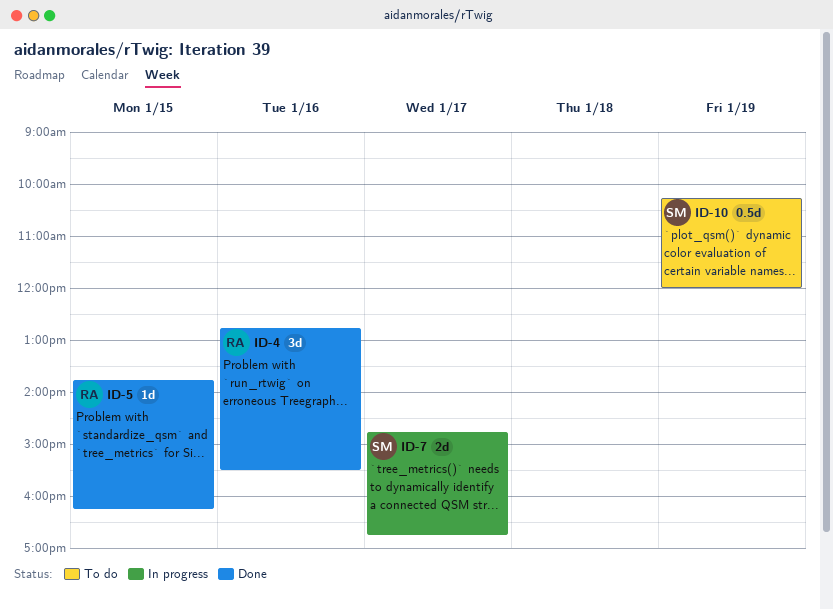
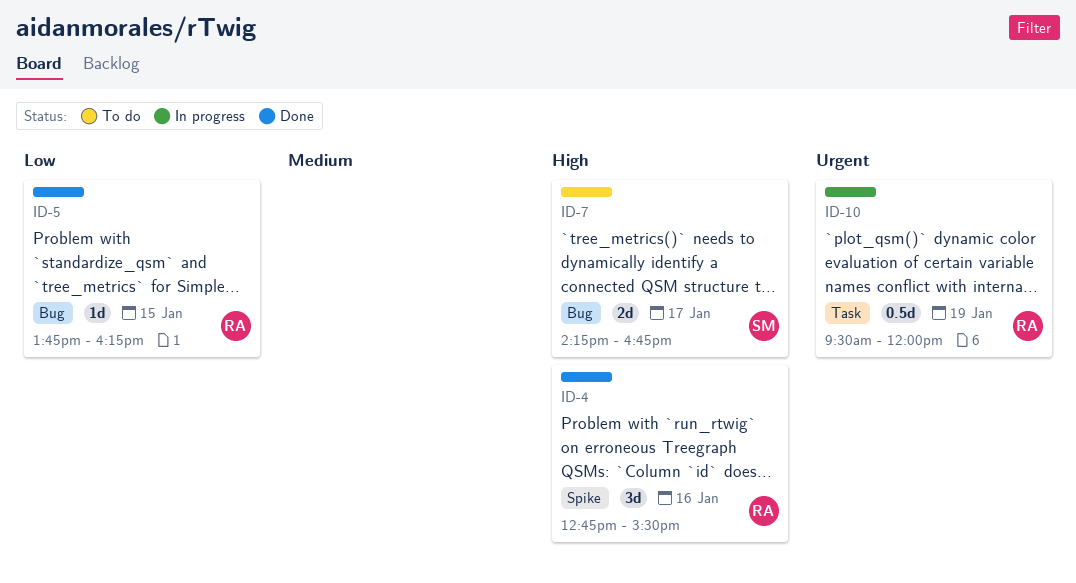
ID-7, status: In progress -> To do
ID-7, begins: 14:45 -> 14:15
ID-10, status: To do -> In progress
ID-10, owner: SM -> RA
ID-10, begins: 10:15 -> 09:30

